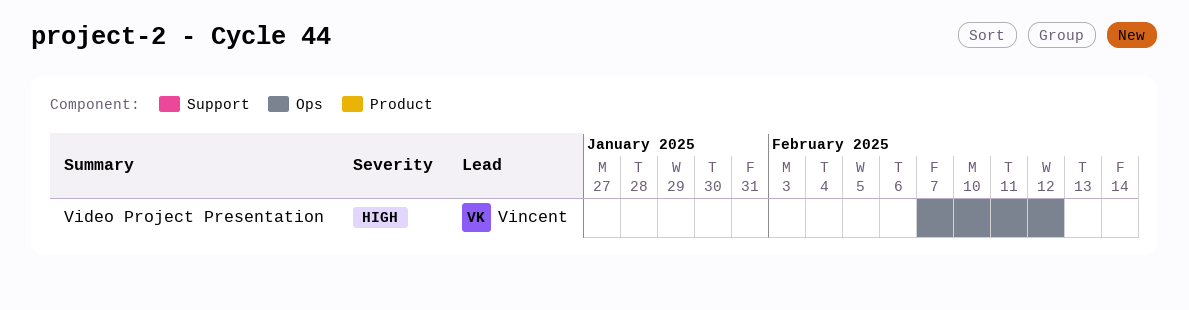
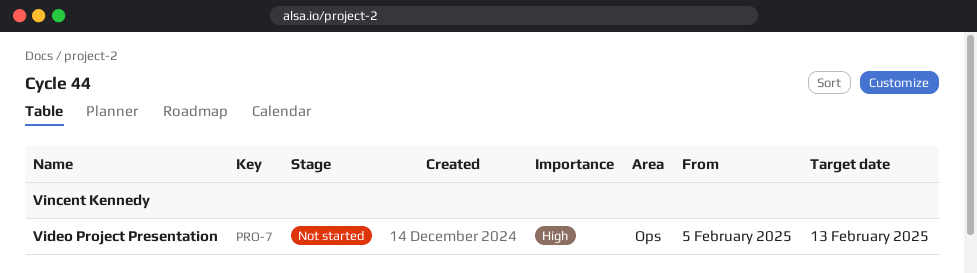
Video Project Presentation, start: Feb 7 -> Feb 5
Video Project Presentation, due: Feb 12 -> Feb 13

